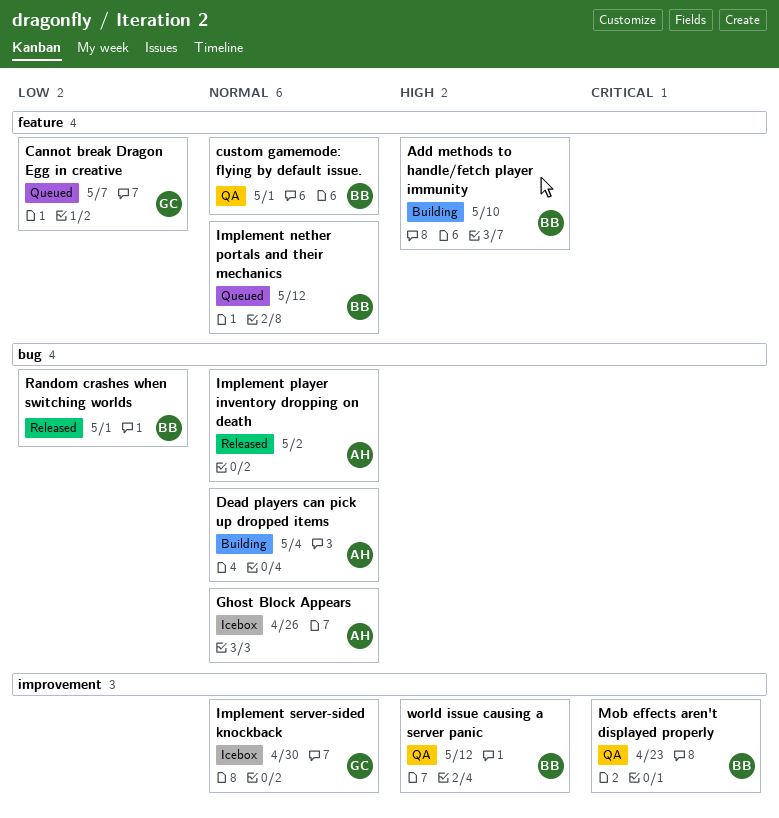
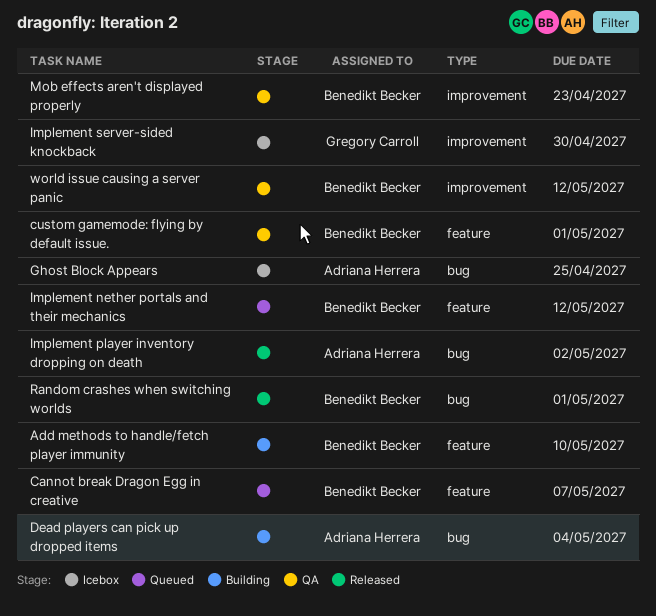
Cannot break Dragon Egg in creative, owner: Gregory Carroll -> Benedikt Becker
Ghost Block Appears, due: Apr 26 -> Apr 25

